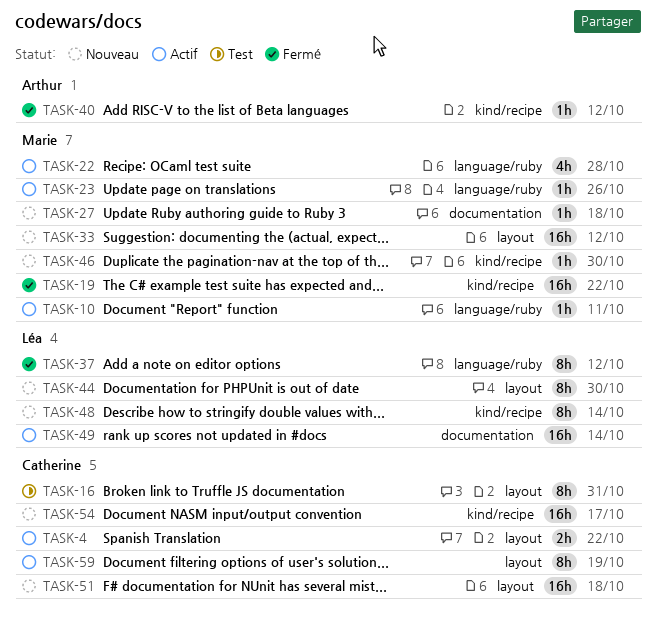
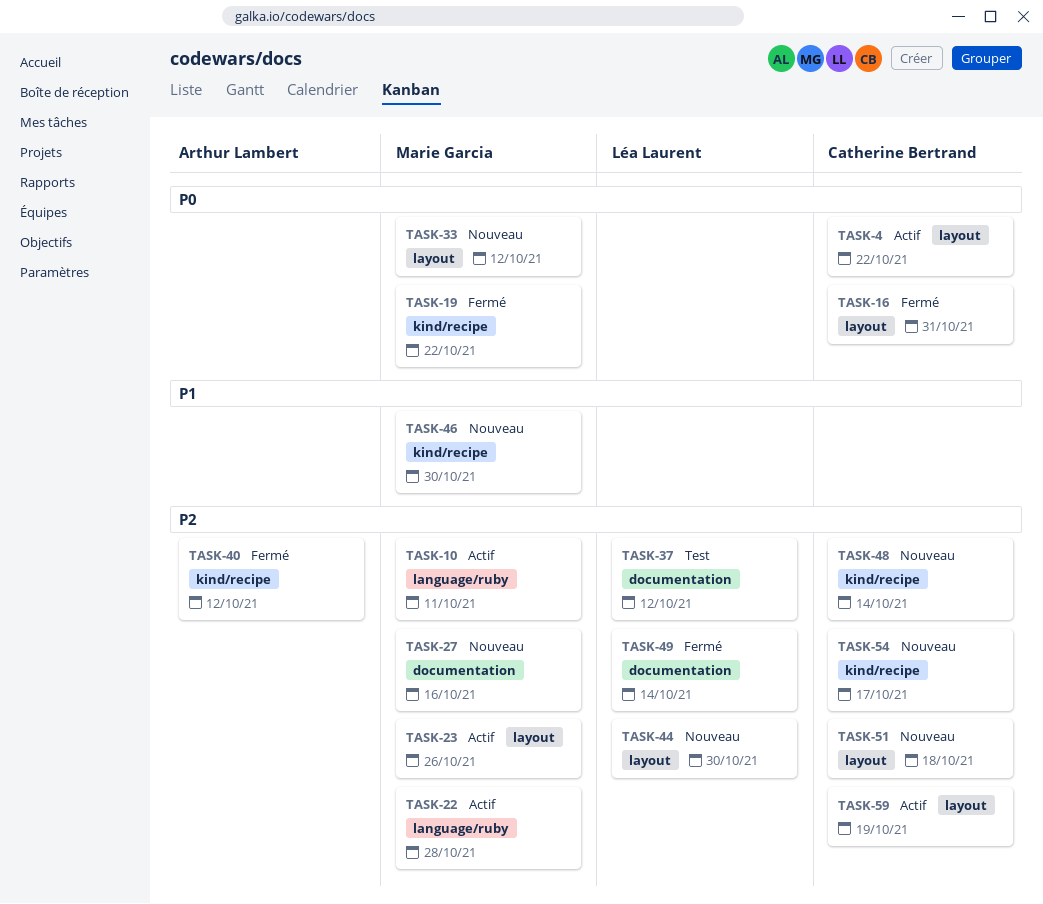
TASK-16, status: Test -> Fermé
TASK-23, label: language/ruby -> layout
TASK-27, due: Oct 18 -> Oct 16
TASK-37, status: Fermé -> Test
TASK-37, label: language/ruby -> documentation
TASK-48, owner: Léa Laurent -> Catherine Bertrand
TASK-49, status: Actif -> Fermé

